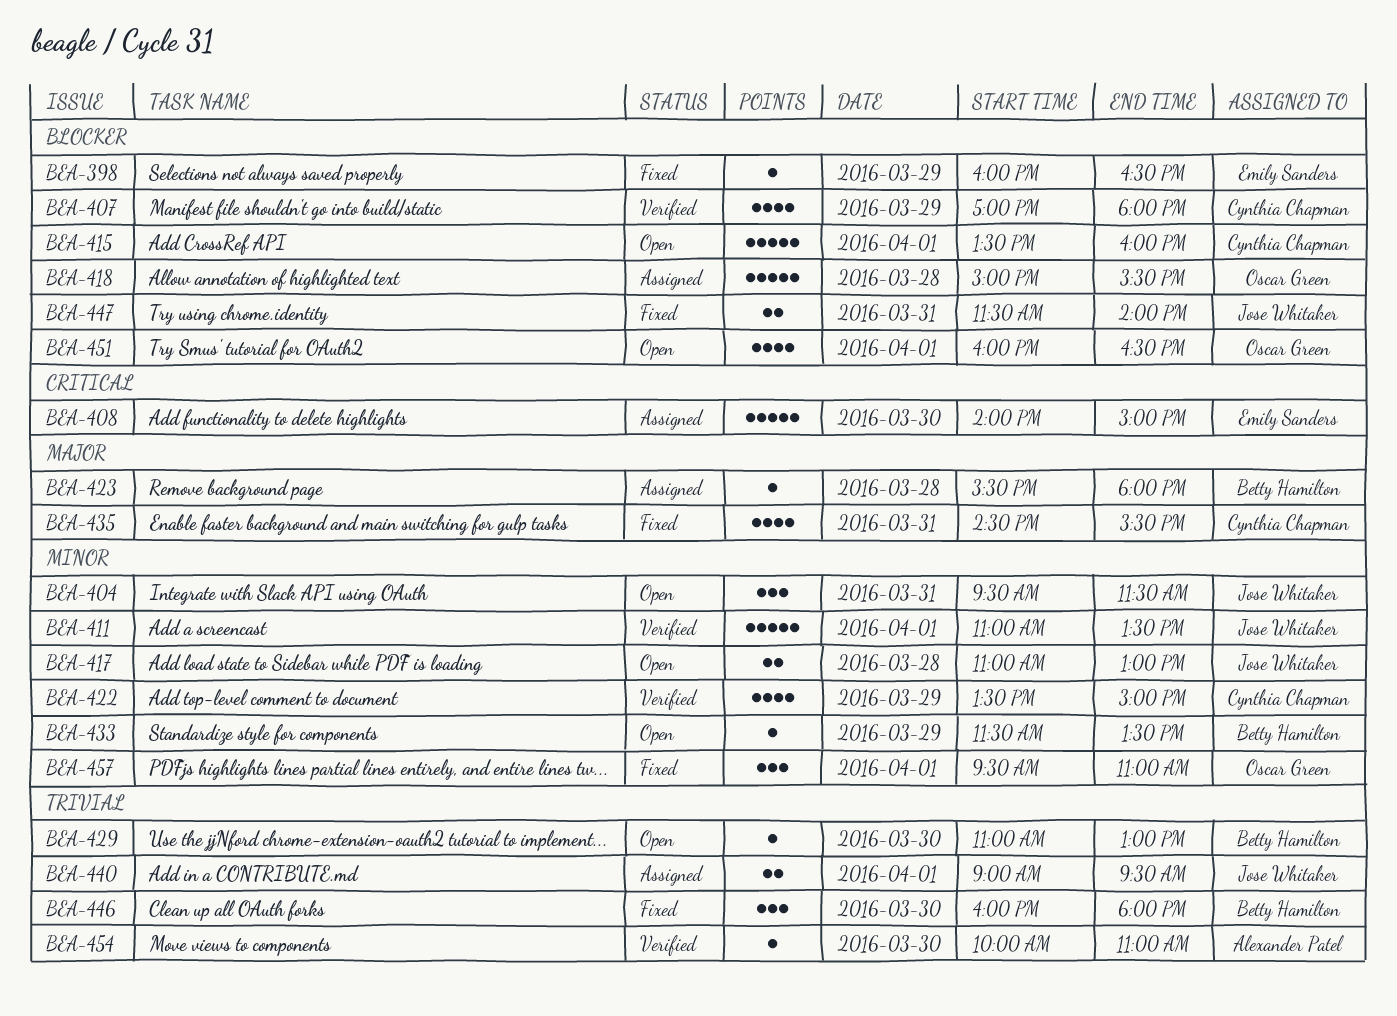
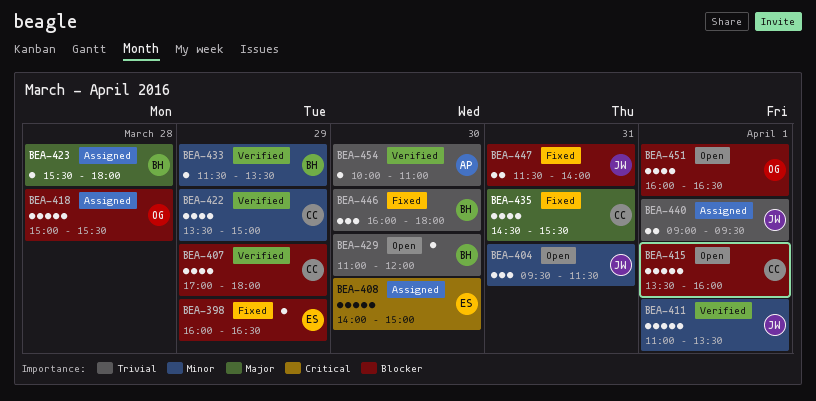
BEA-417: present -> none
BEA-429, ends: 13:00 -> 12:00
BEA-433, status: Open -> Verified
BEA-457: present -> none

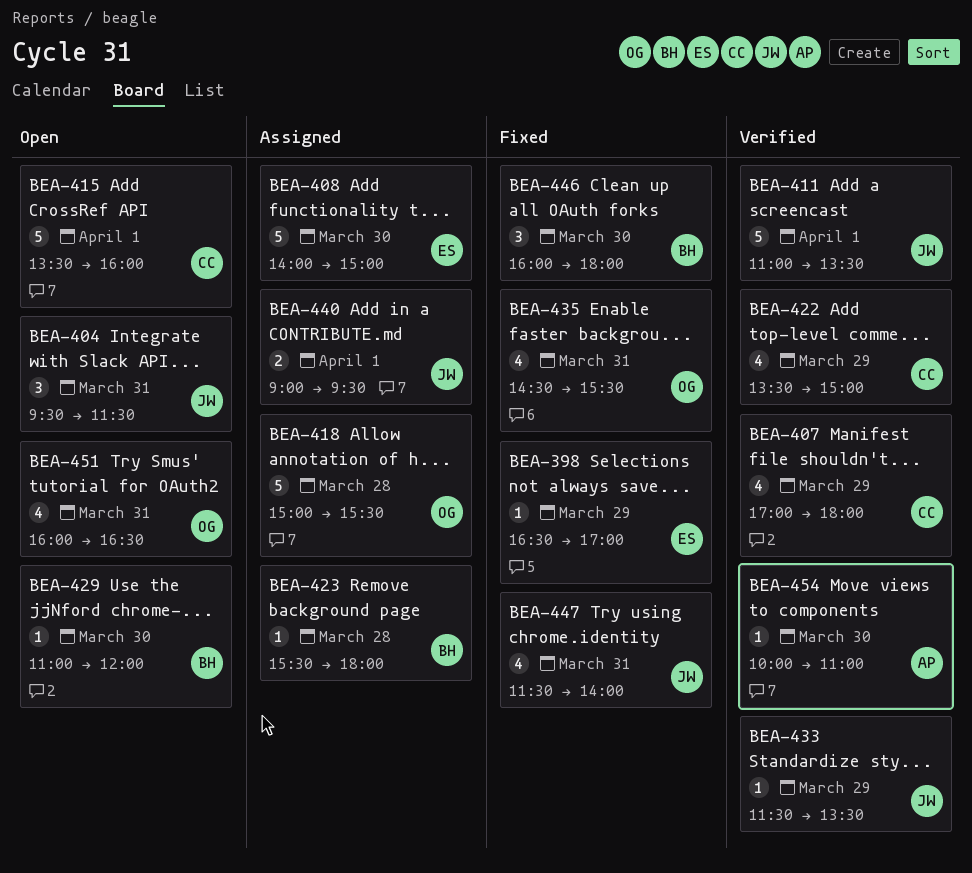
BEA-398, begins: 16:00 -> 16:30
BEA-398, ends: 16:30 -> 17:00
BEA-433, owner: BH -> JW
BEA-435, owner: CC -> OG
BEA-447, estimate: 2 -> 4
BEA-451, day: Apr 1 -> Mar 31

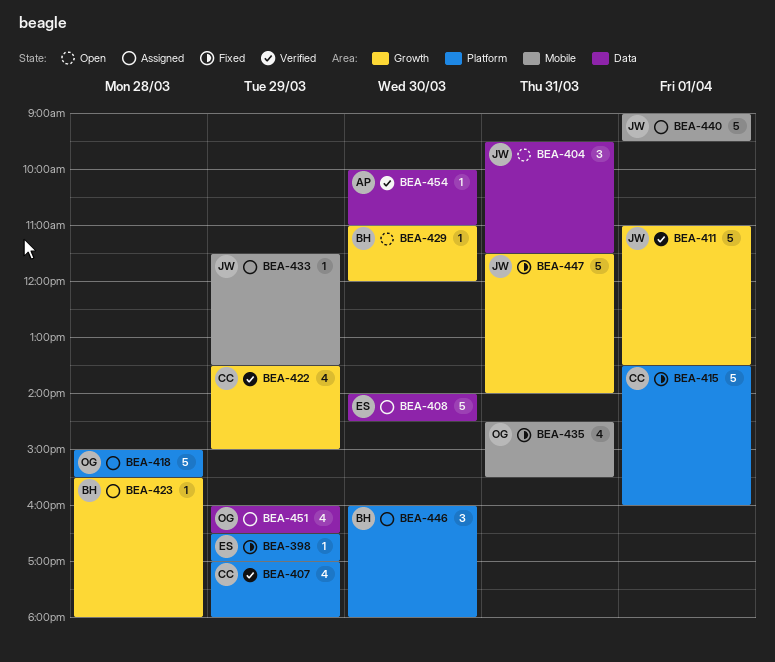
BEA-408, ends: 15:00 -> 14:30
BEA-415, status: Open -> Fixed
BEA-433, status: Verified -> Assigned
BEA-440, estimate: 2 -> 5
BEA-446, status: Fixed -> Assigned
BEA-447, estimate: 4 -> 5
BEA-451, status: Open -> Assigned
BEA-451, day: Mar 31 -> Mar 29

